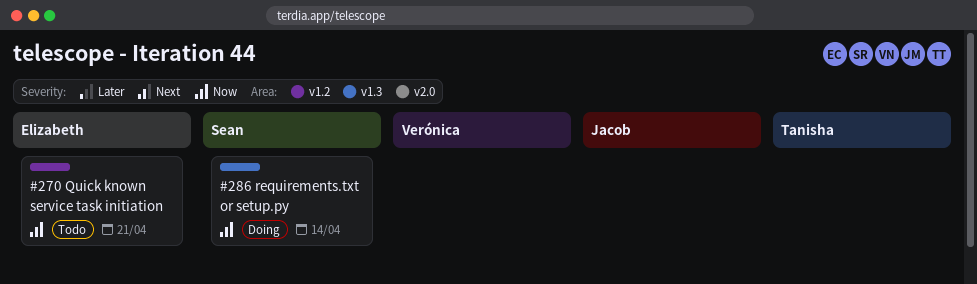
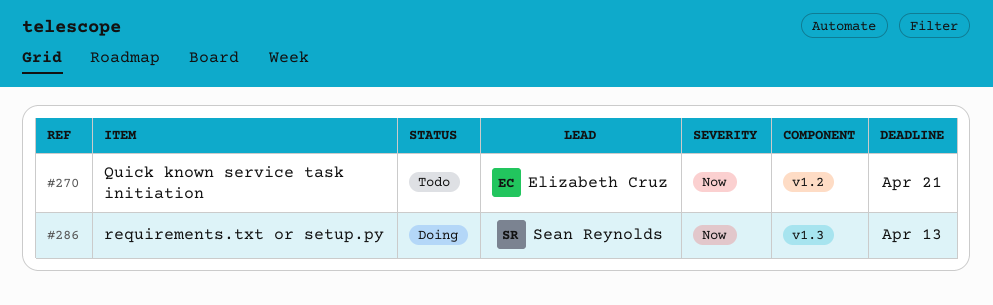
#286, due: Apr 14 -> Apr 13

